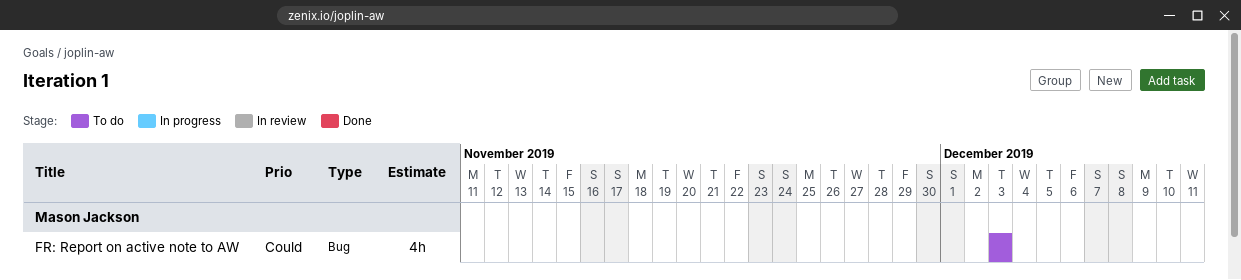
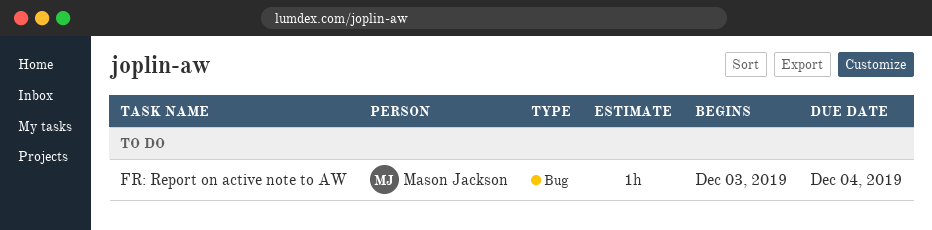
FR: Report on active note to AW, estimate: 4h -> 1h
FR: Report on active note to AW, due: Dec 3 -> Dec 4

